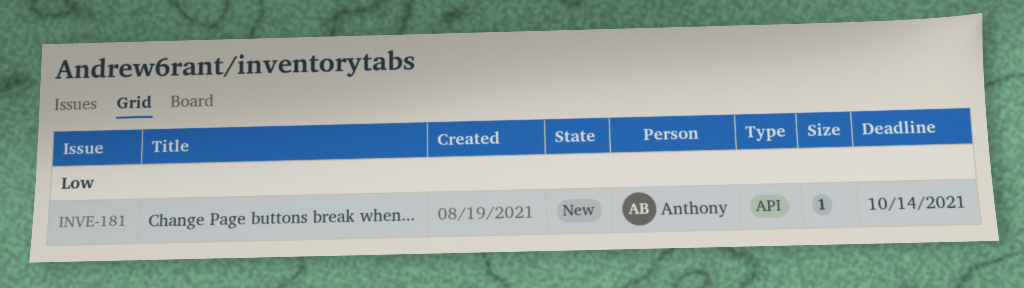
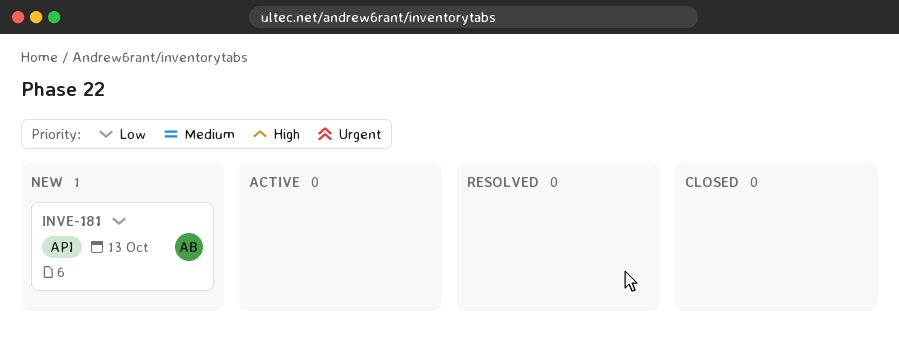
INVE-181, due: Oct 14 -> Oct 13

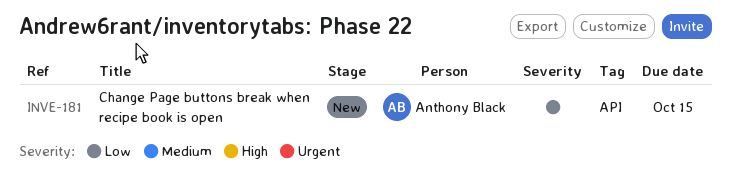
INVE-181, due: Oct 13 -> Oct 15

